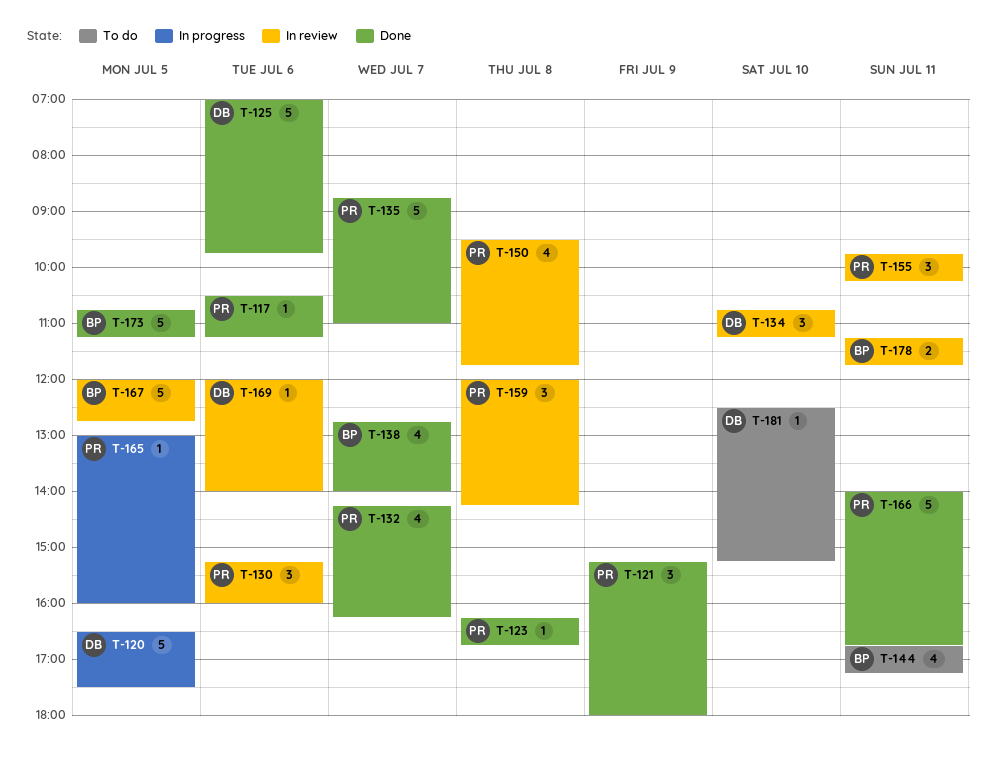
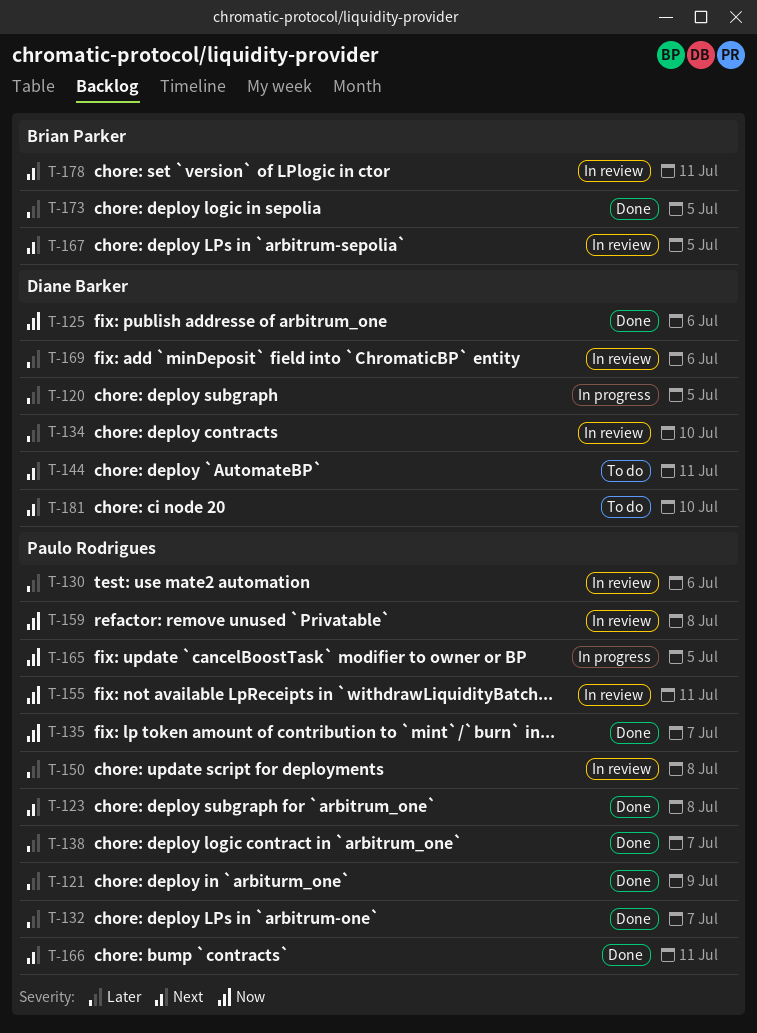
T-117: present -> none
T-138, owner: Brian Parker -> Paulo Rodrigues
T-144, owner: Brian Parker -> Diane Barker

